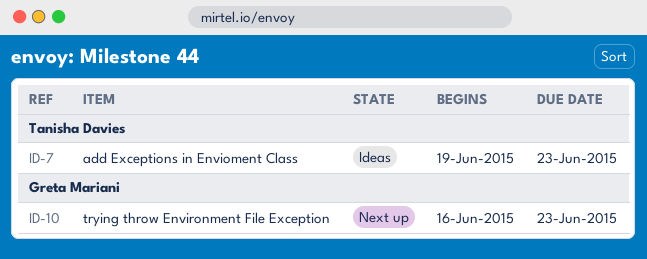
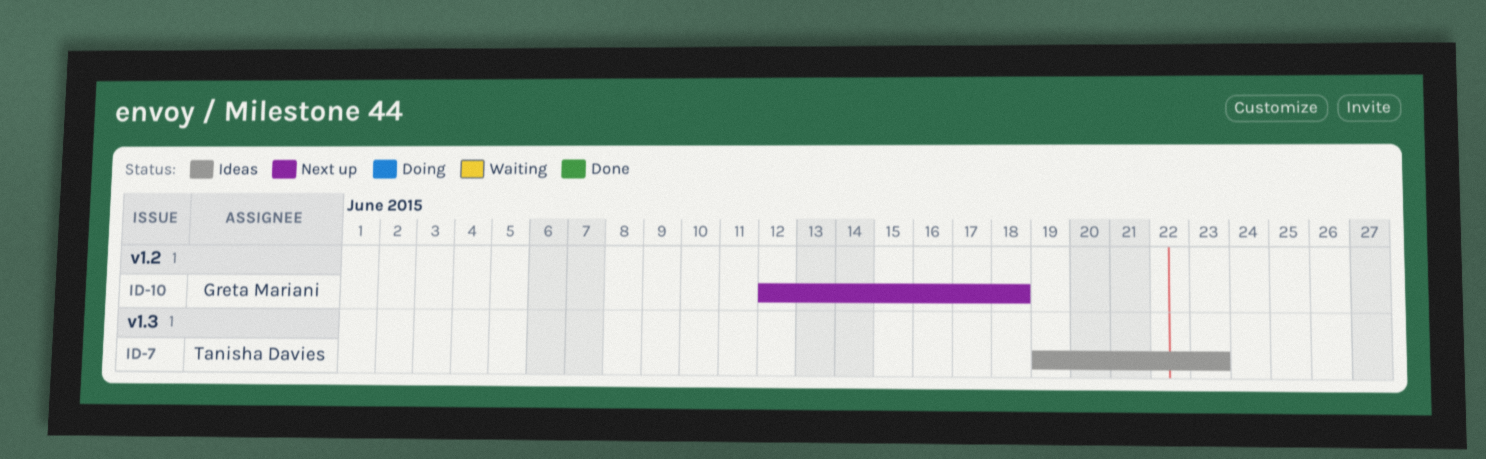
ID-10, start: Jun 16 -> Jun 12
ID-10, due: Jun 23 -> Jun 18

